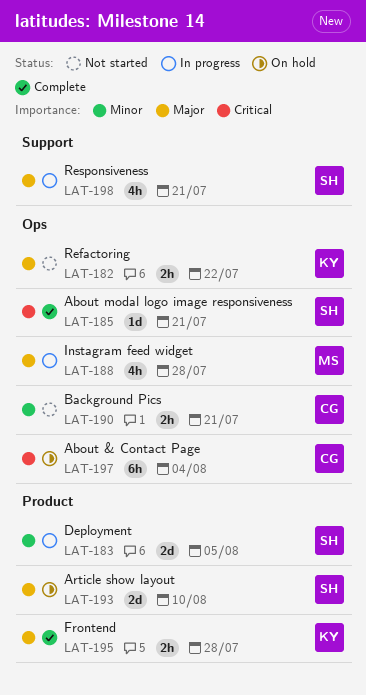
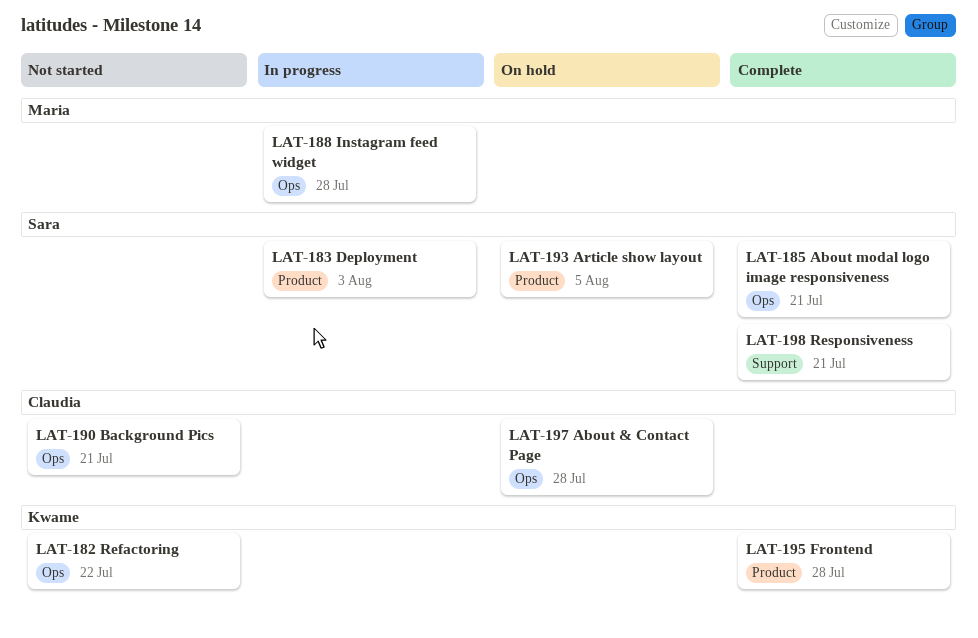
LAT-183, due: Aug 5 -> Aug 3
LAT-193, due: Aug 10 -> Aug 5
LAT-197, due: Aug 4 -> Jul 28
LAT-198, status: In progress -> Complete

